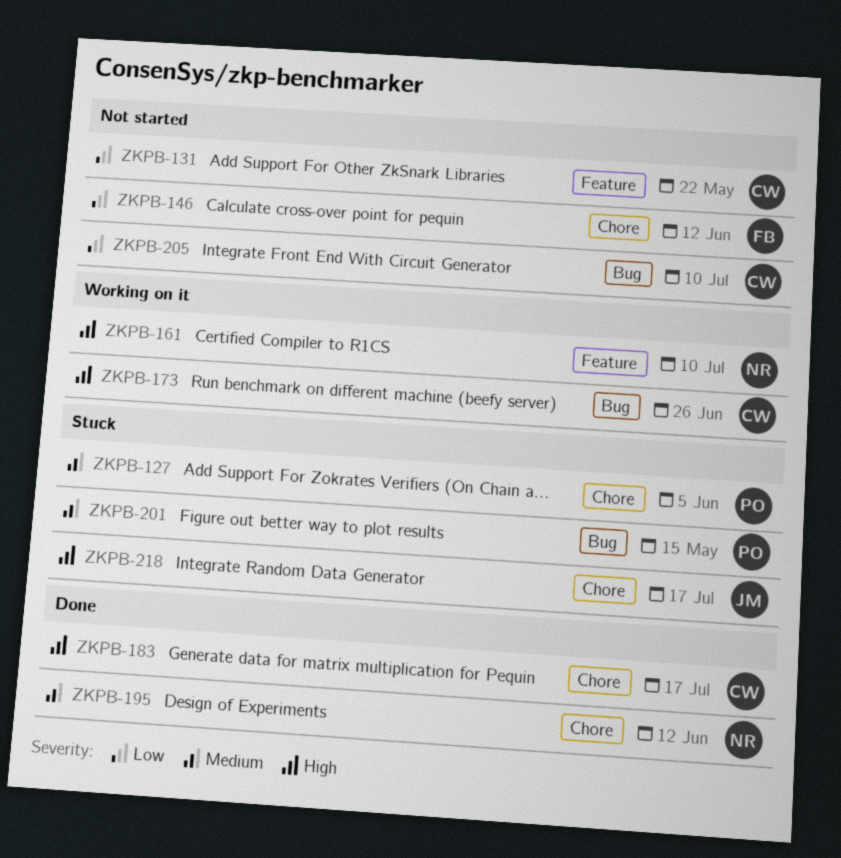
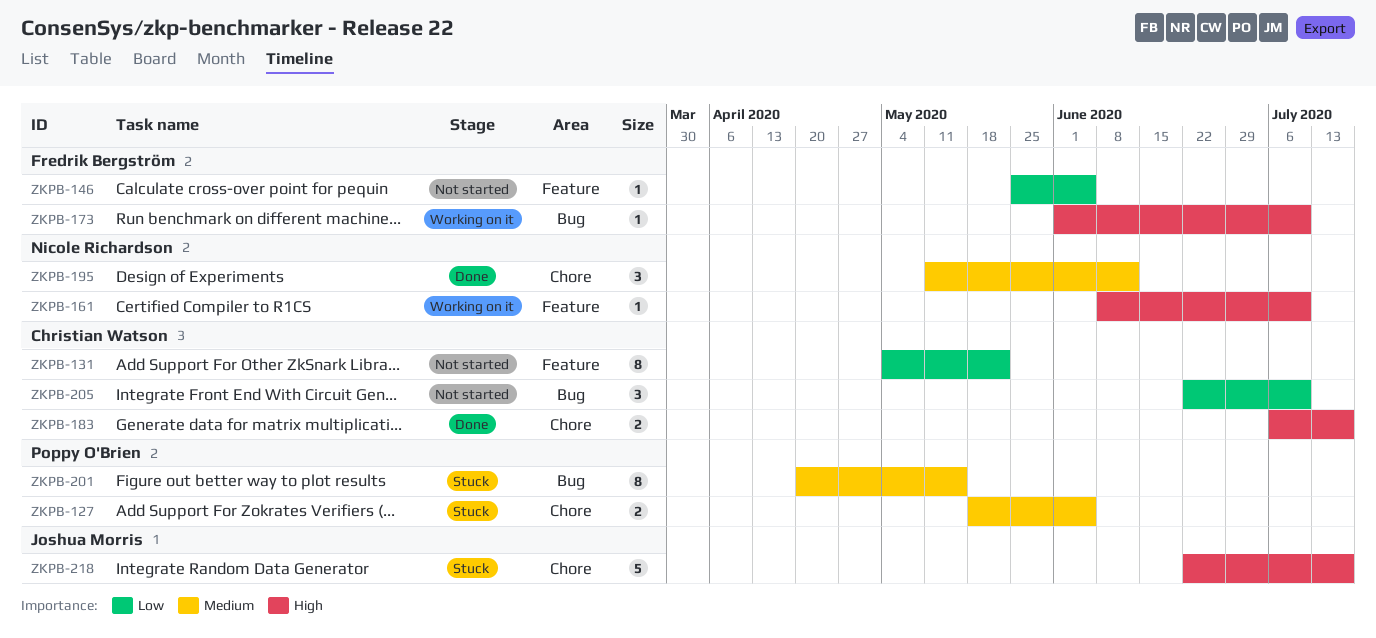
ZKPB-146, label: Chore -> Feature
ZKPB-146, due: Jun 12 -> Jun 5
ZKPB-173, owner: Christian Watson -> Fredrik Bergström
ZKPB-173, due: Jun 26 -> Jul 10

